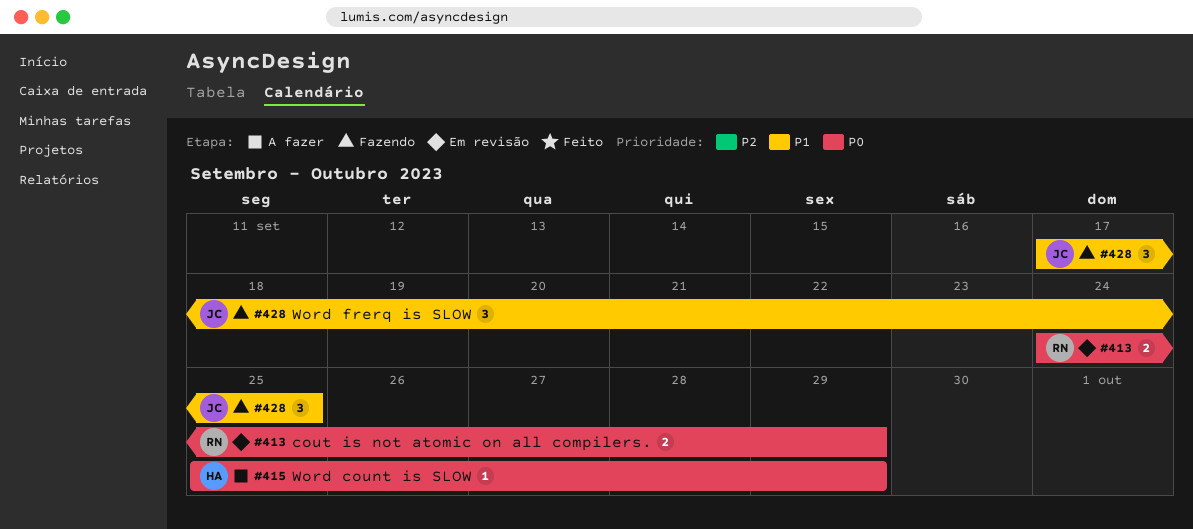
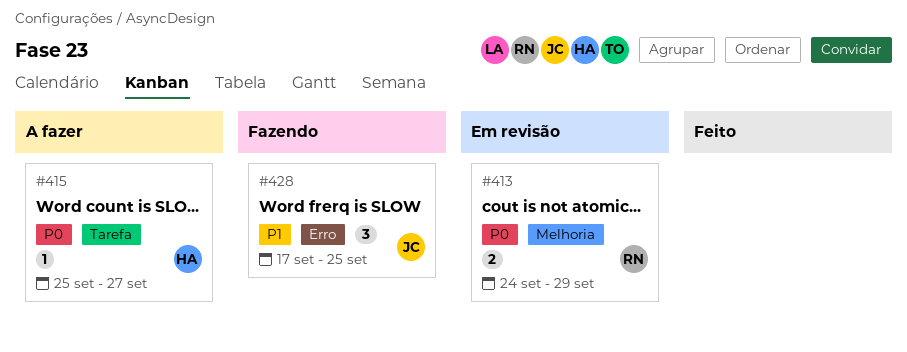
#415, due: Sep 29 -> Sep 27

